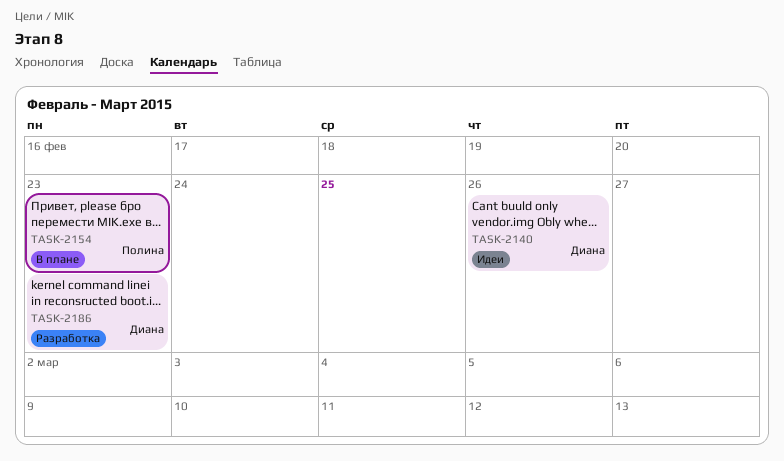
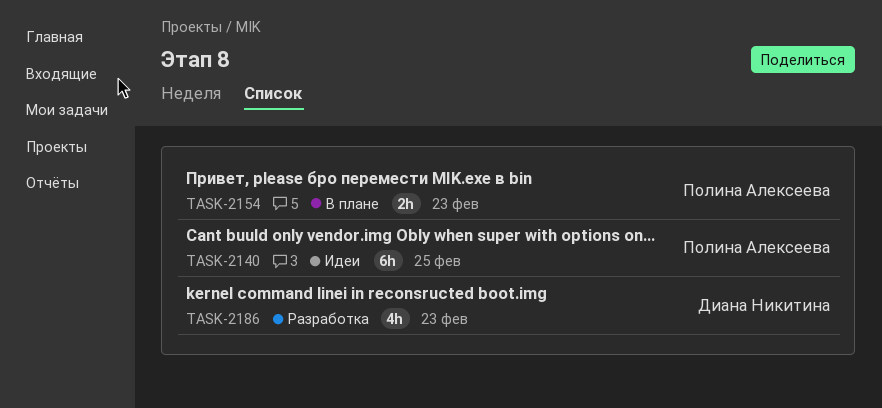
TASK-2140, owner: Диана Никитина -> Полина Алексеева
TASK-2140, due: Feb 26 -> Feb 25

